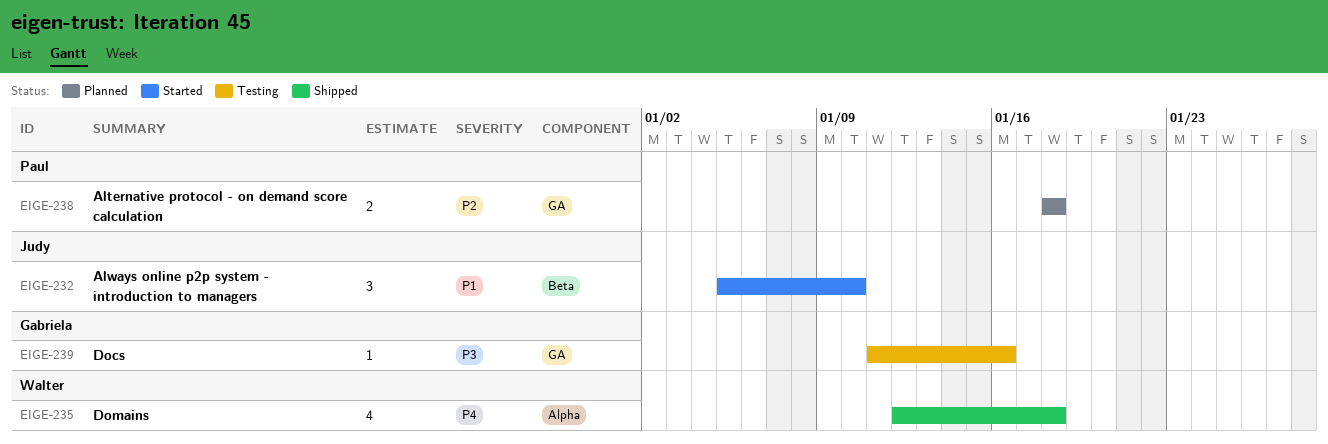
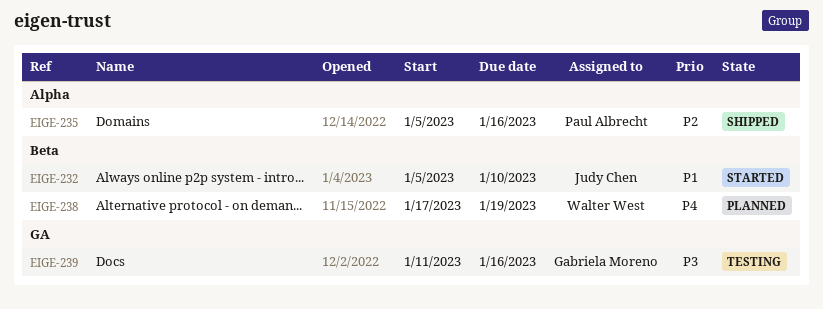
EIGE-235, owner: Walter West -> Paul Albrecht
EIGE-235, priority: P4 -> P2
EIGE-235, start: Jan 12 -> Jan 5
EIGE-235, due: Jan 18 -> Jan 16
EIGE-238, owner: Paul Albrecht -> Walter West
EIGE-238, priority: P2 -> P4
EIGE-238, label: GA -> Beta
EIGE-238, start: Jan 18 -> Jan 17
EIGE-238, due: Jan 18 -> Jan 19

